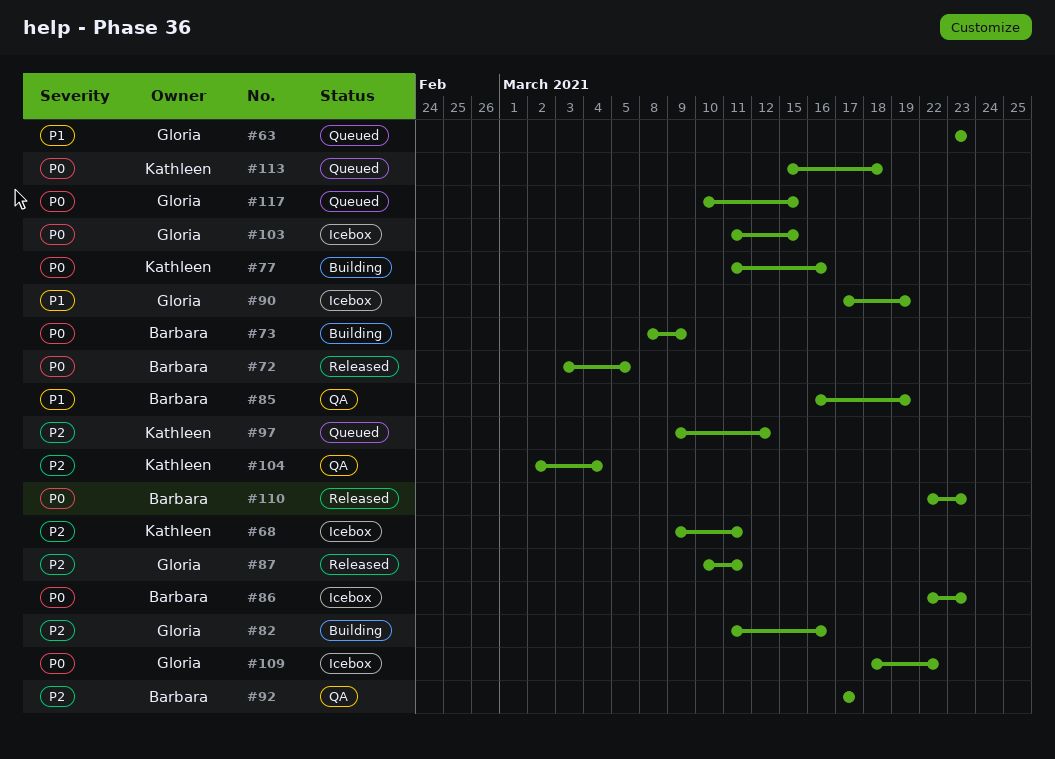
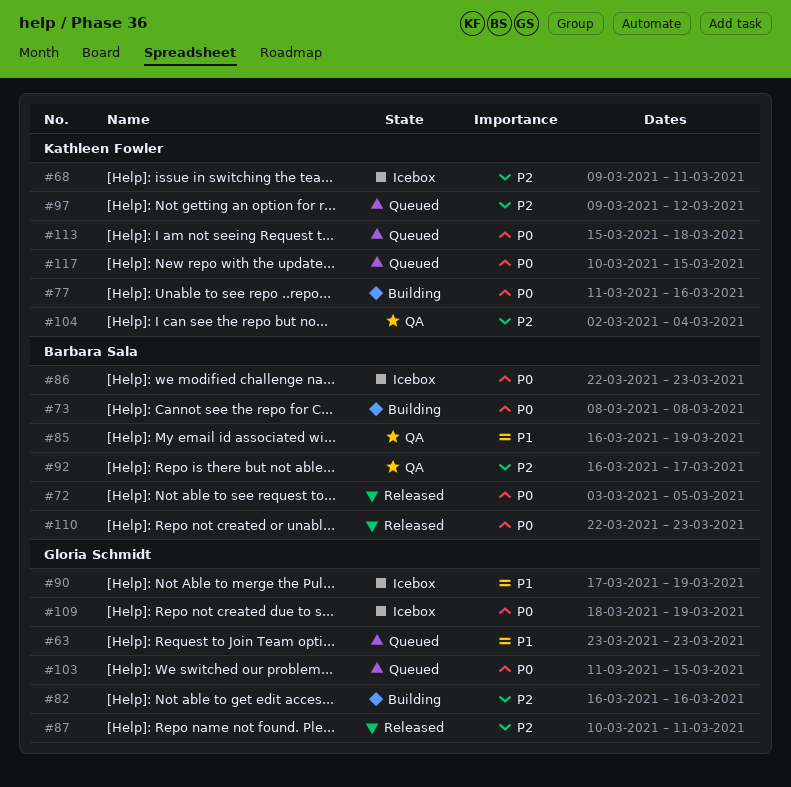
#73, due: Mar 9 -> Mar 8
#82, start: Mar 11 -> Mar 16
#92, start: Mar 17 -> Mar 16
#103, status: Icebox -> Queued
#109, due: Mar 22 -> Mar 19
#117, owner: Gloria Schmidt -> Kathleen Fowler

